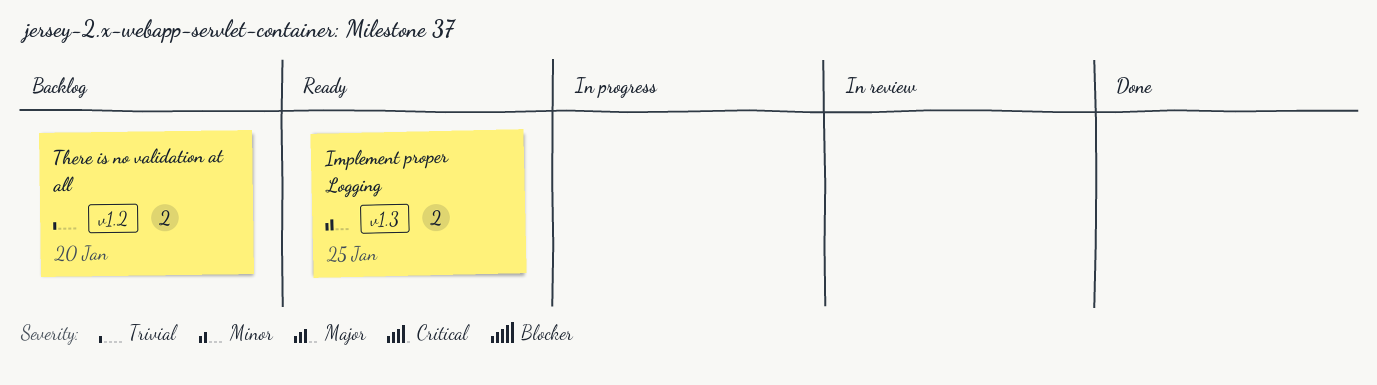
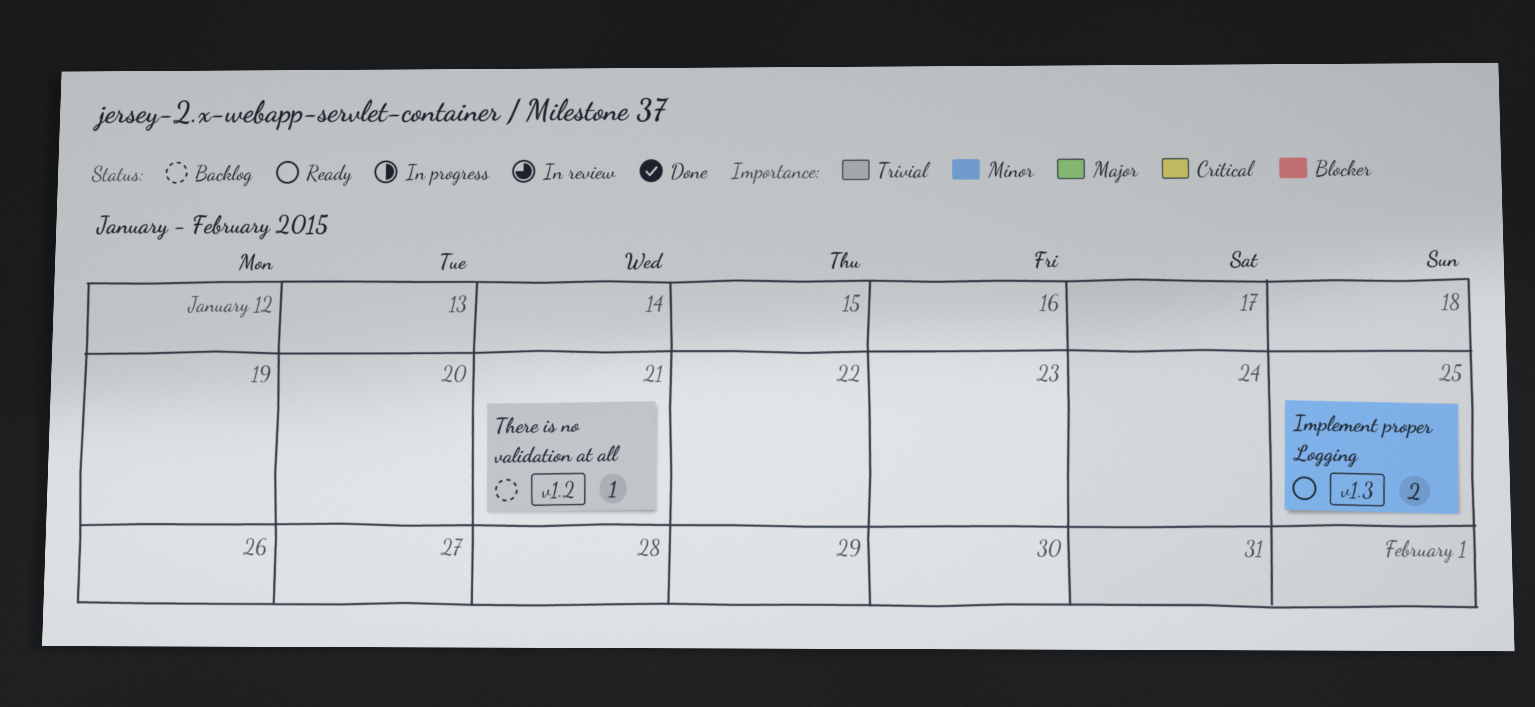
There is no validation at all, estimate: 2 -> 1
There is no validation at all, due: Jan 20 -> Jan 21

